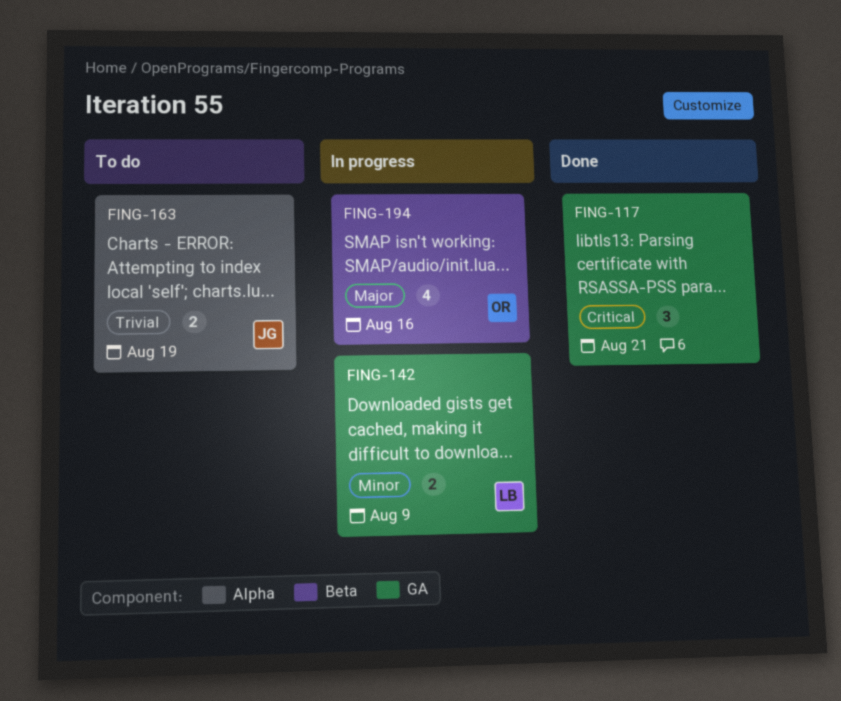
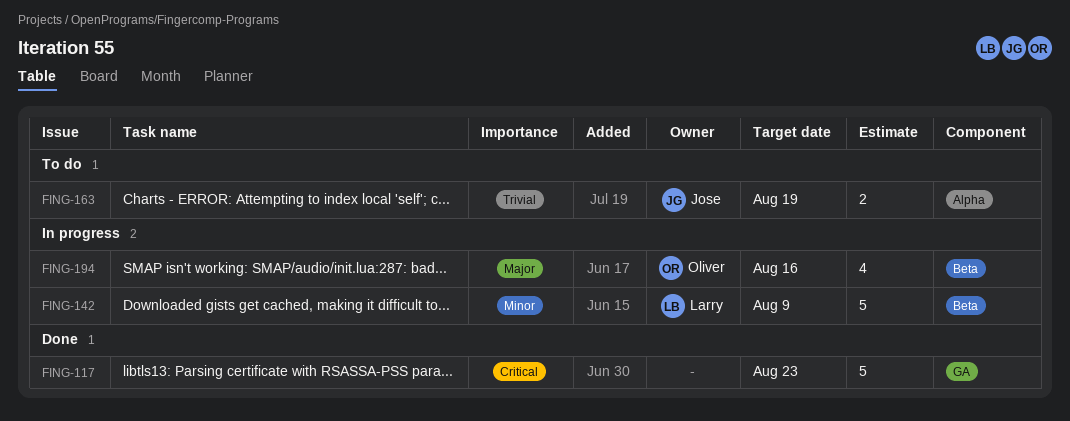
FING-117, estimate: 3 -> 5
FING-117, due: Aug 21 -> Aug 23
FING-142, label: GA -> Beta
FING-142, estimate: 2 -> 5

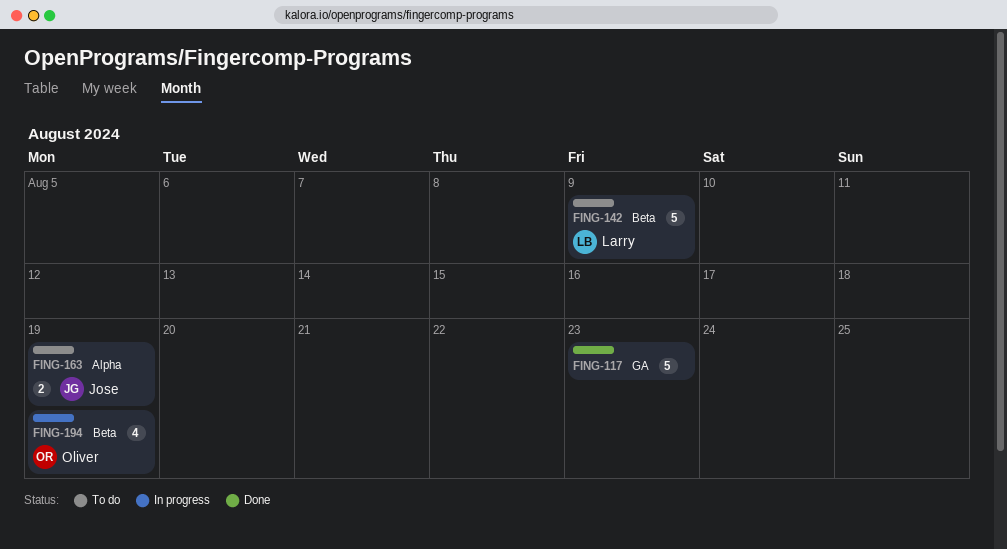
FING-142, status: In progress -> To do
FING-194, due: Aug 16 -> Aug 19

